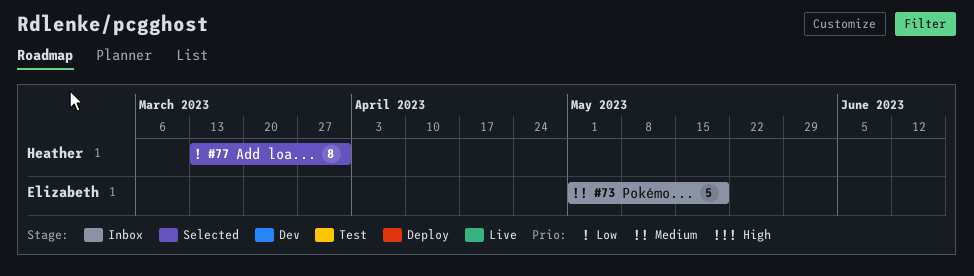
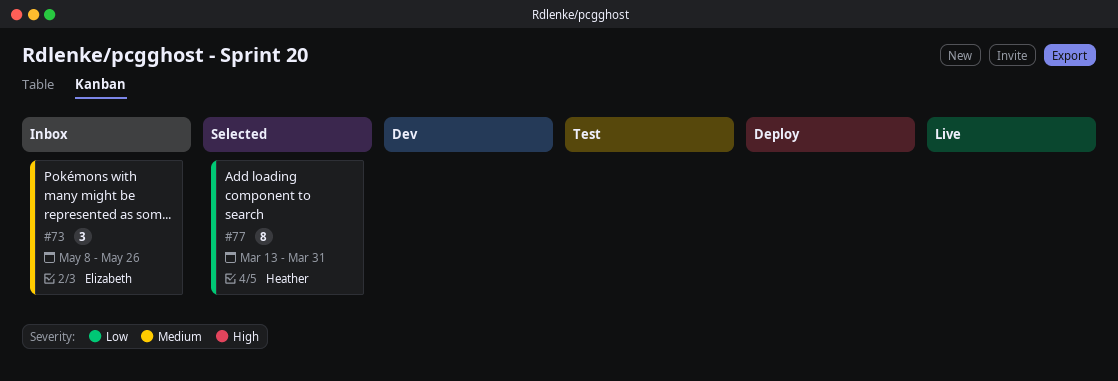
#73, estimate: 5 -> 3
#73, start: May 1 -> May 8
#73, due: May 19 -> May 26

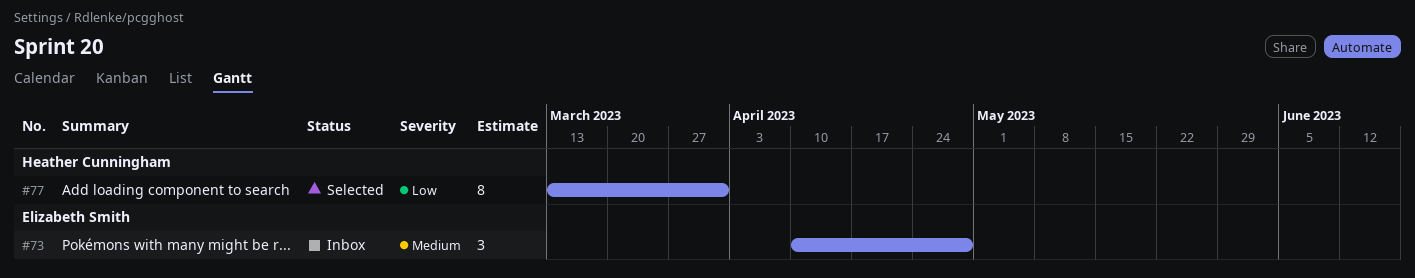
#73, start: May 8 -> Apr 10
#73, due: May 26 -> Apr 28

